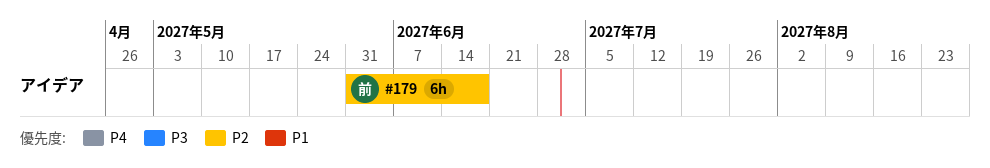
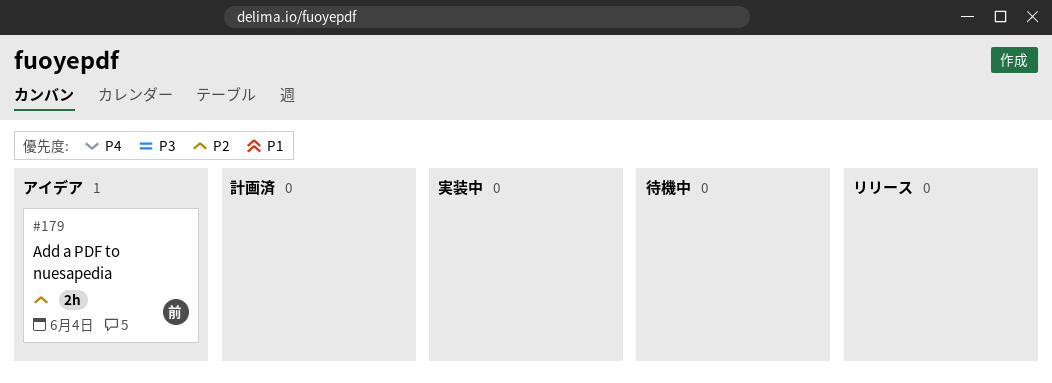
#179, estimate: 6h -> 2h
#179, due: Jun 18 -> Jun 4

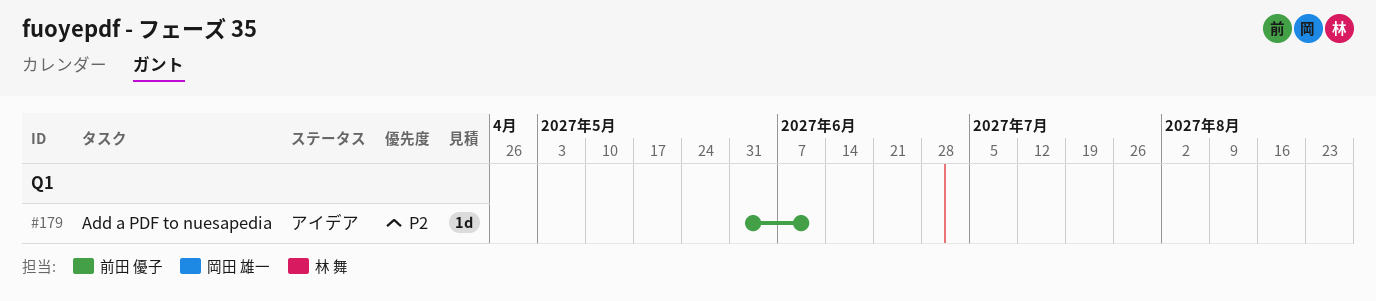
#179, estimate: 2h -> 1d
#179, due: Jun 4 -> Jun 11

